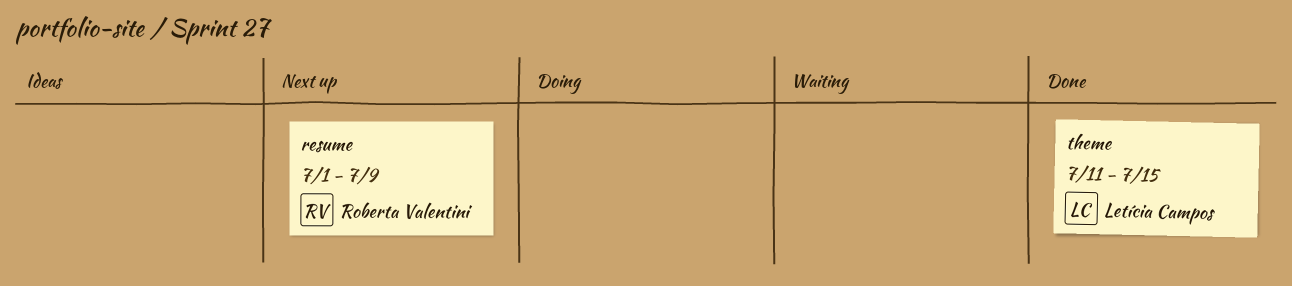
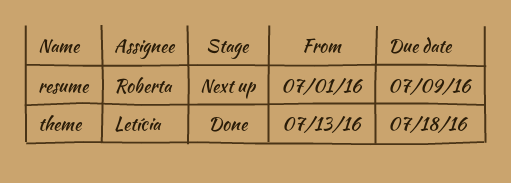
theme, start: Jul 11 -> Jul 13
theme, due: Jul 15 -> Jul 18

